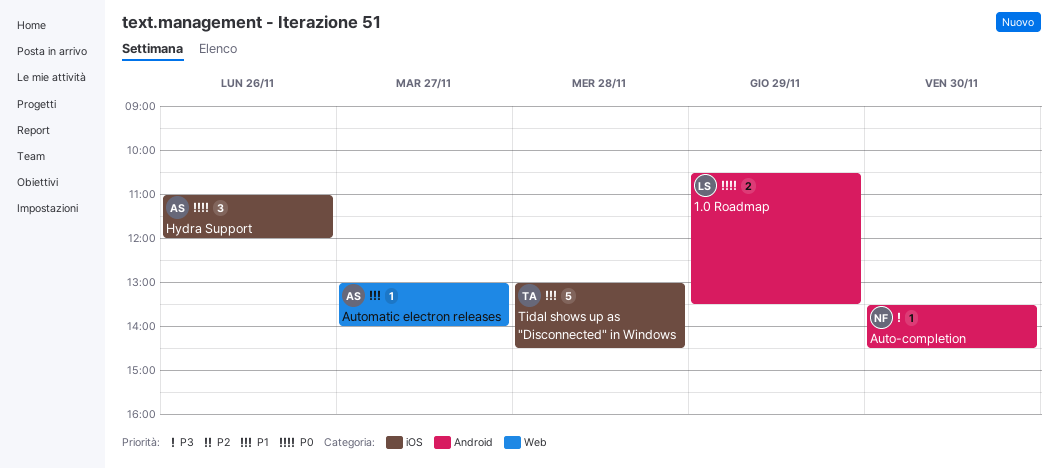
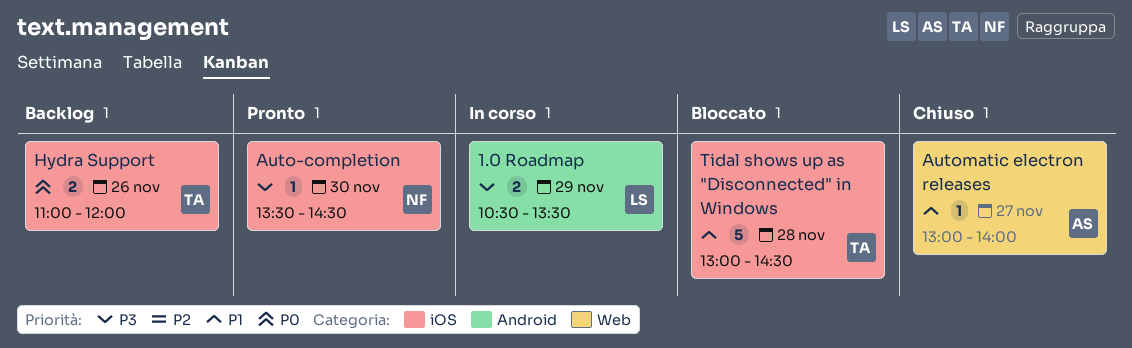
1.0 Roadmap, priority: P0 -> P3
Auto-completion, label: Android -> iOS
Hydra Support, owner: AS -> TA
Hydra Support, estimate: 3 -> 2

